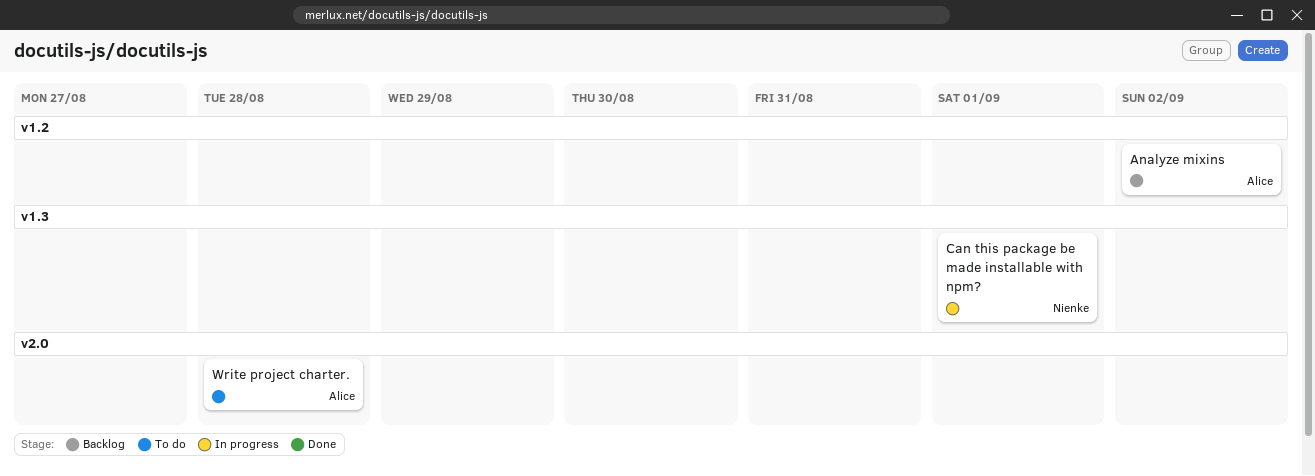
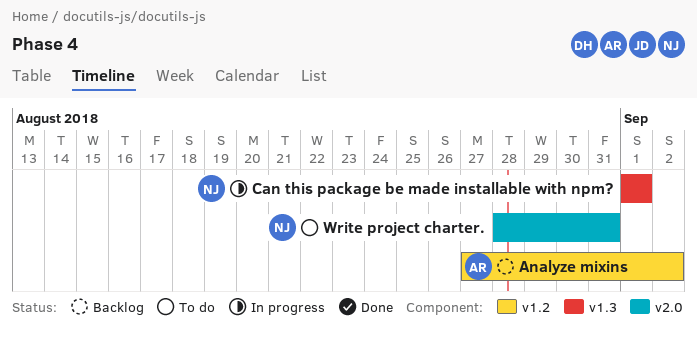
Write project charter., owner: Alice -> Nienke
Write project charter., due: Aug 28 -> Aug 31

